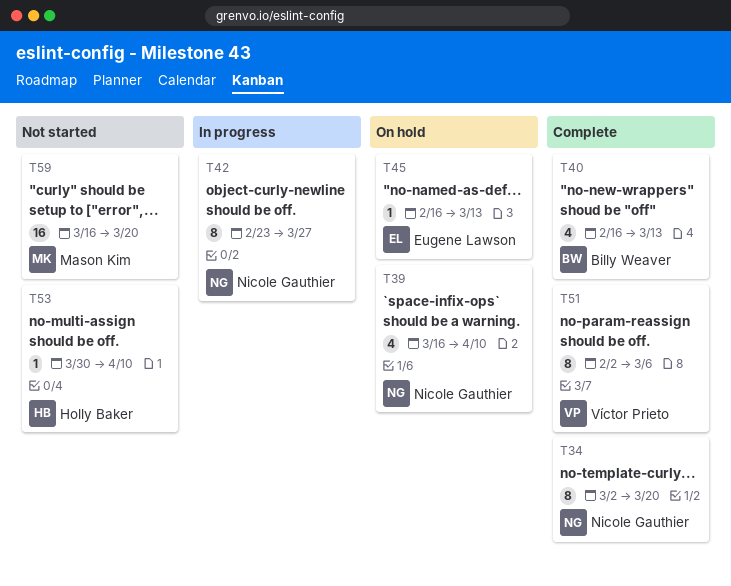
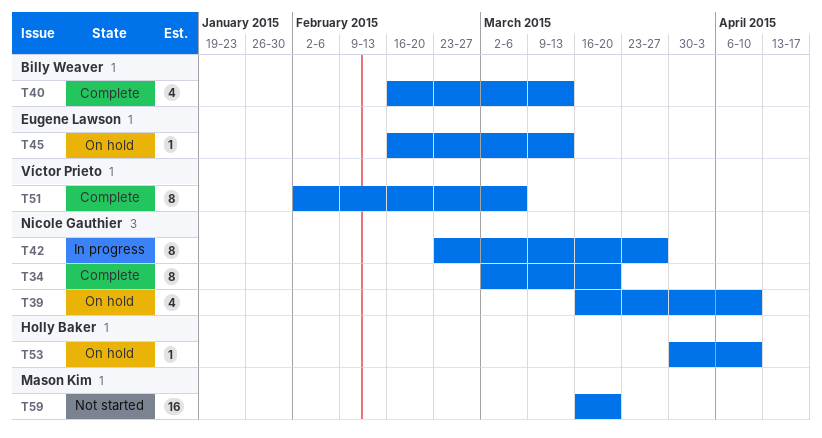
T53, status: Not started -> On hold

